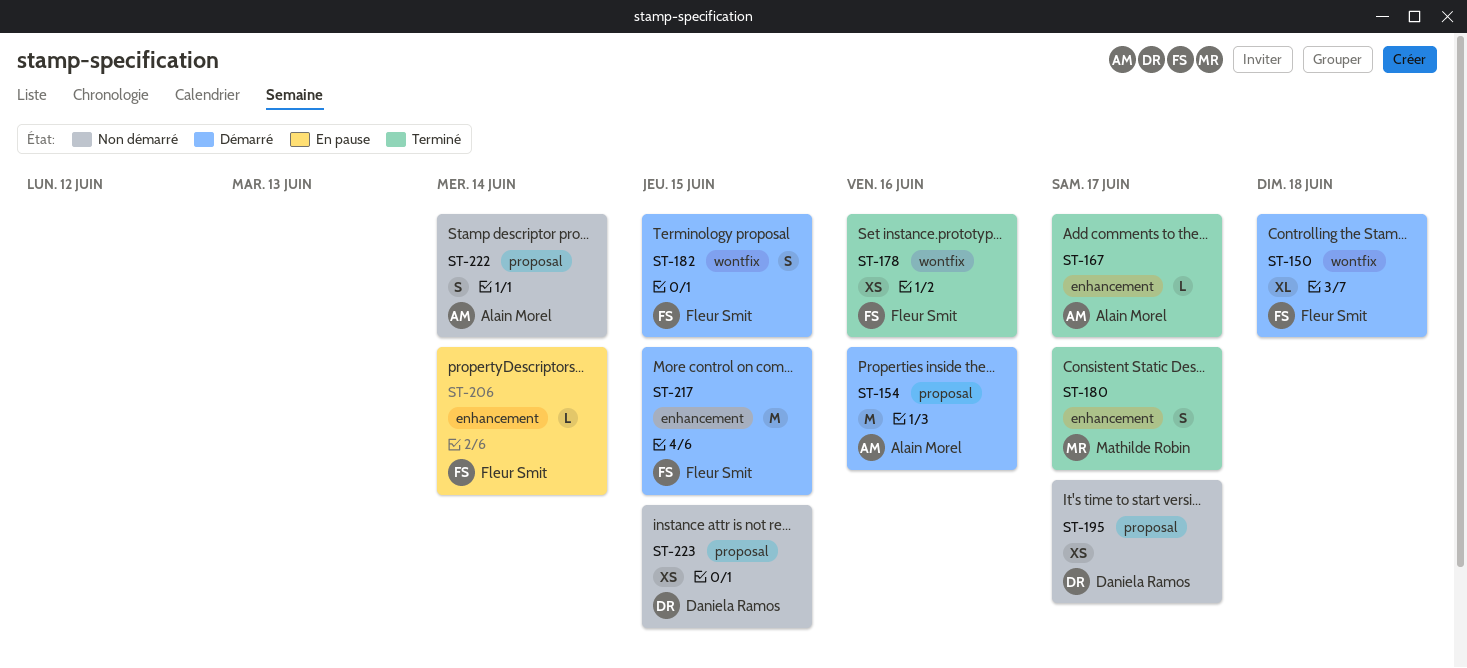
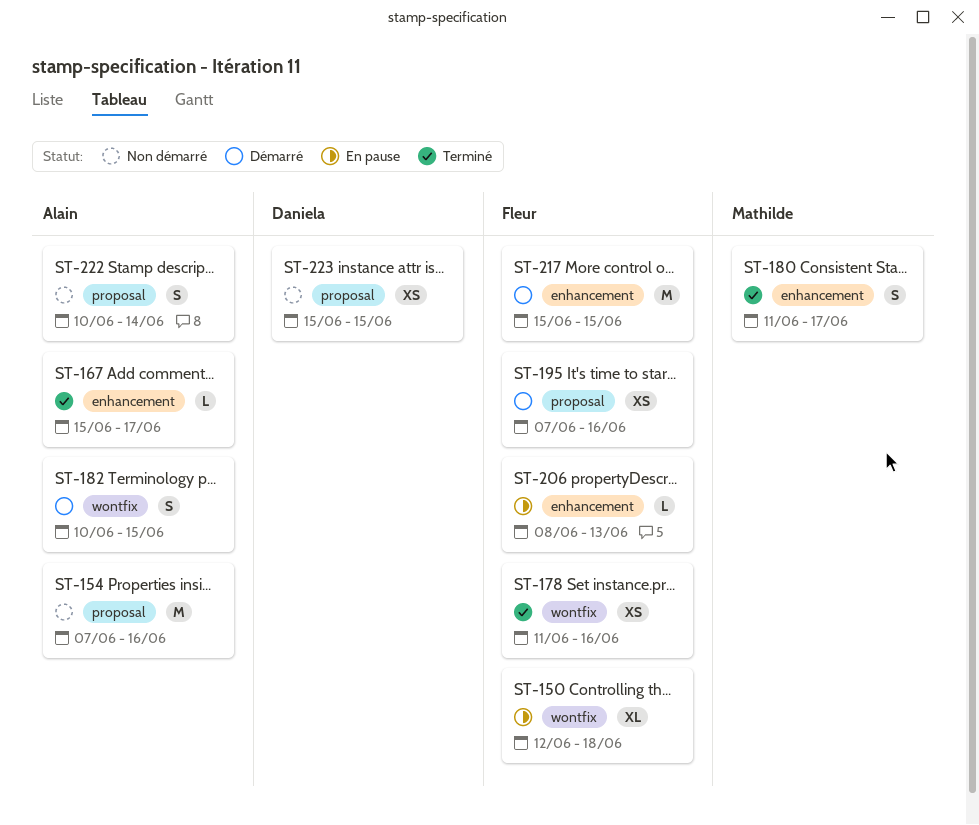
ST-150, status: Démarré -> En pause
ST-154, status: Démarré -> Non démarré
ST-182, owner: Fleur Smit -> Alain Morel
ST-195, status: Non démarré -> Démarré
ST-195, owner: Daniela Ramos -> Fleur Smit
ST-195, due: Jun 17 -> Jun 16
ST-206, due: Jun 14 -> Jun 13

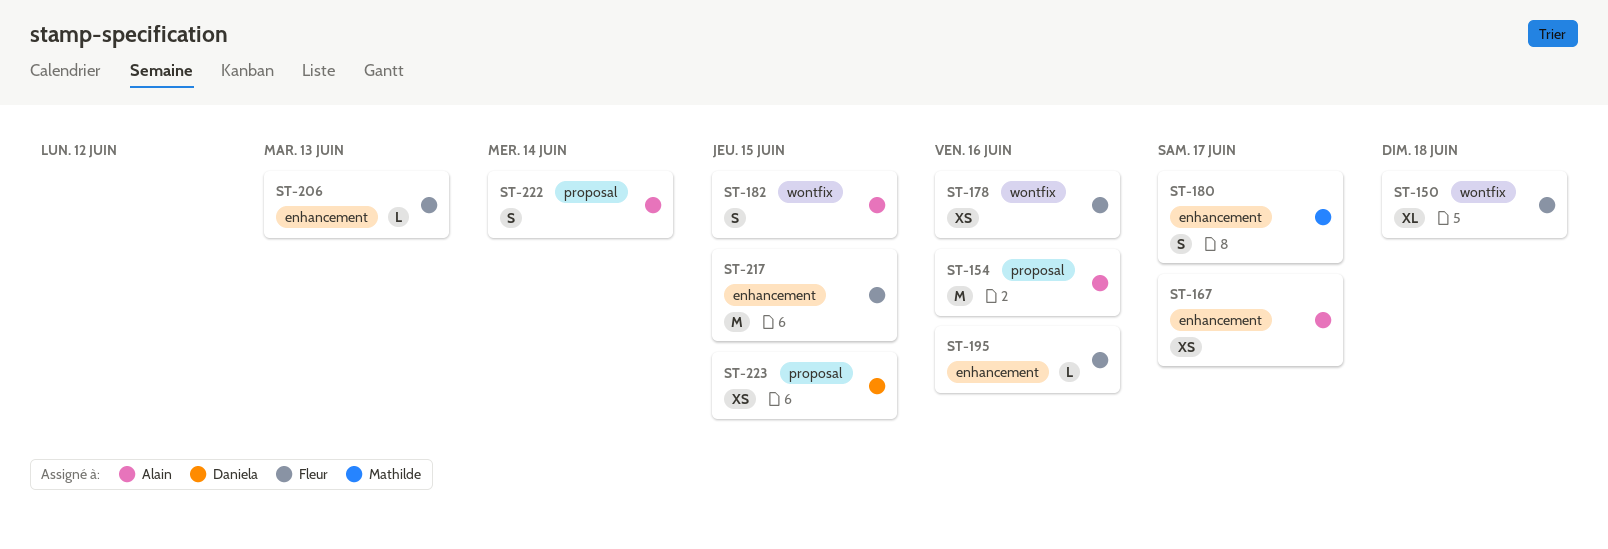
ST-167, estimate: L -> XS
ST-195, label: proposal -> enhancement
ST-195, estimate: XS -> L

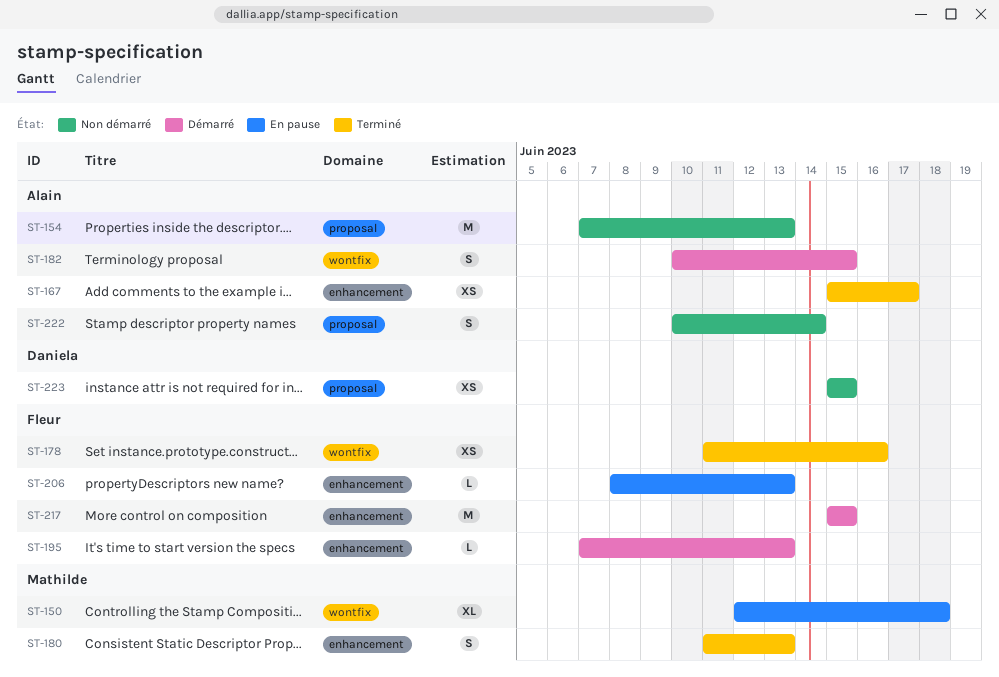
ST-150, owner: Fleur -> Mathilde
ST-154, due: Jun 16 -> Jun 13
ST-180, due: Jun 17 -> Jun 13
ST-195, due: Jun 16 -> Jun 13

